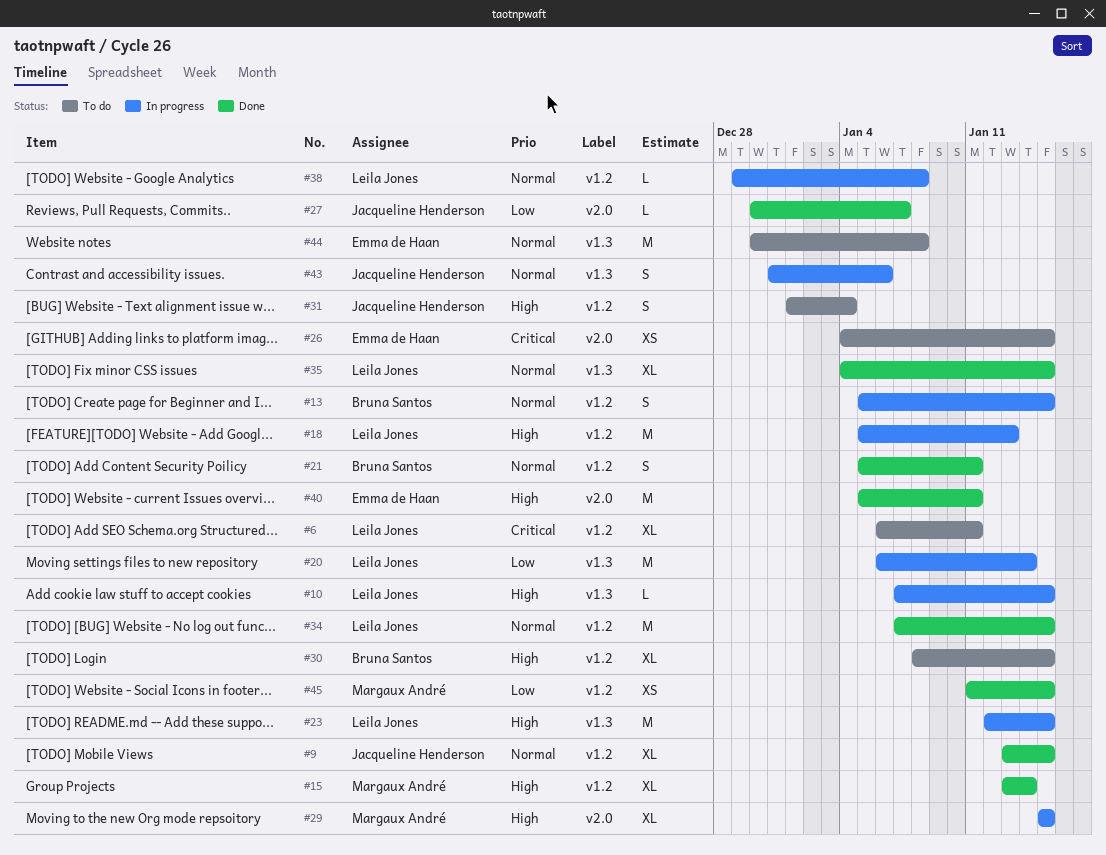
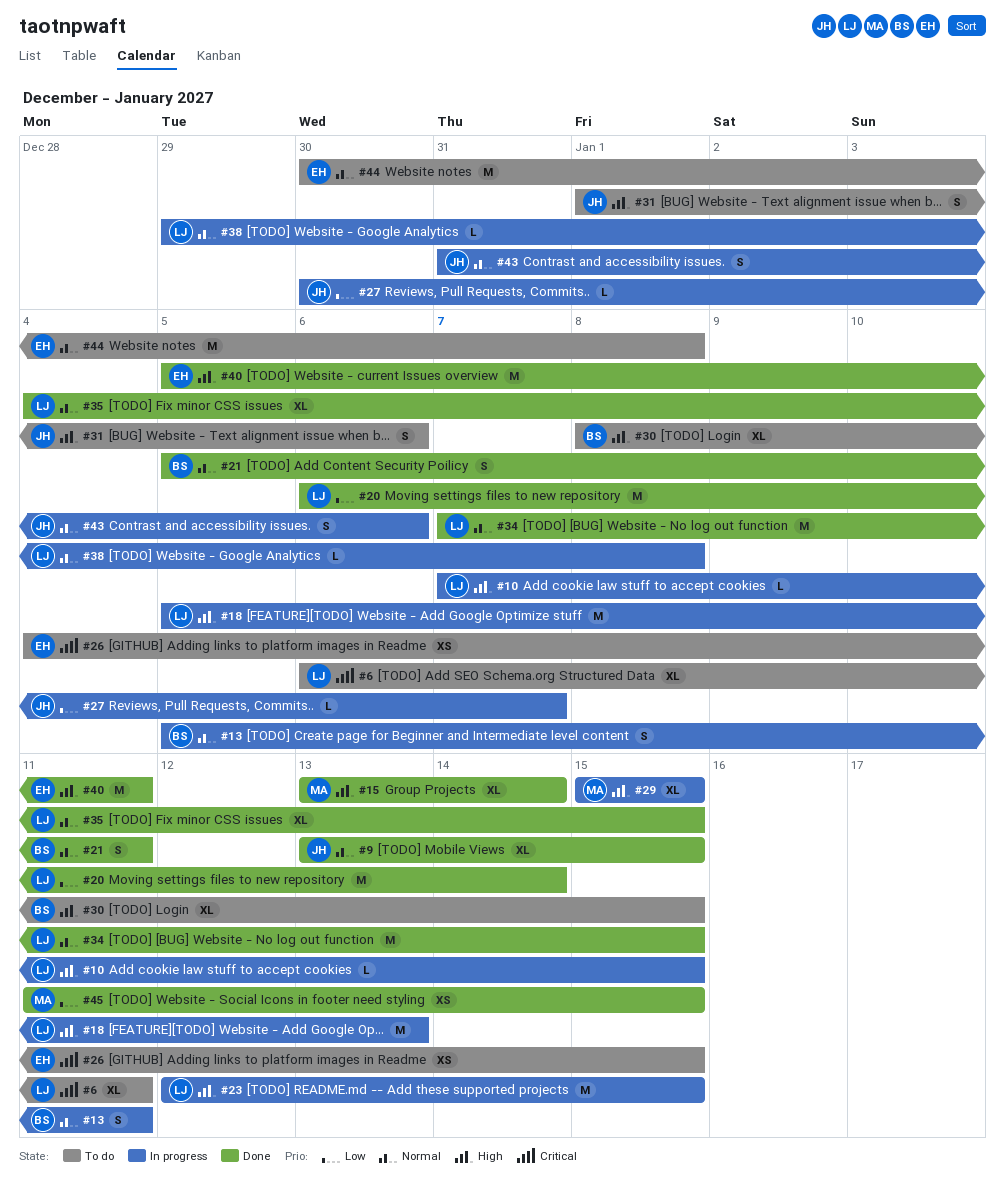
#13, due: Jan 15 -> Jan 11
#20, status: In progress -> Done
#27, status: Done -> In progress
#31, due: Jan 4 -> Jan 6

